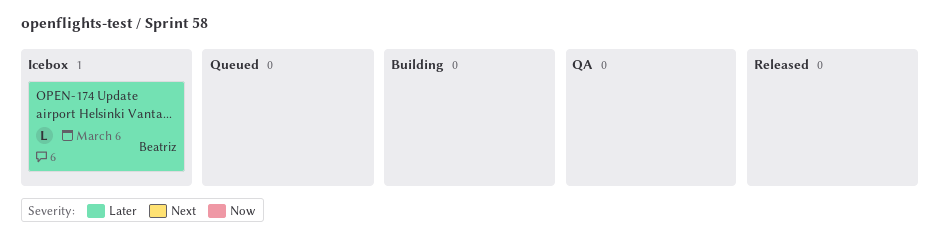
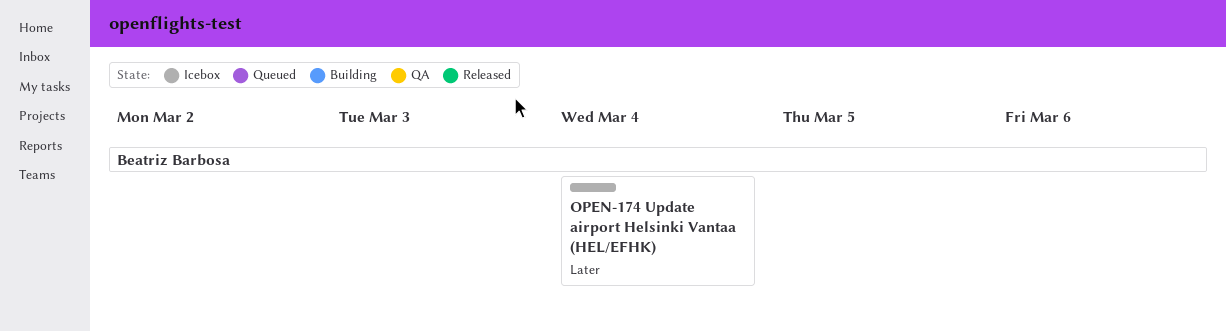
OPEN-174, due: Mar 6 -> Mar 4

